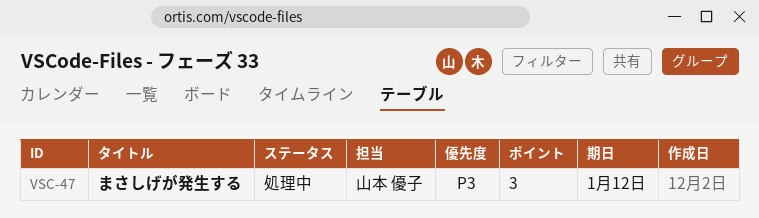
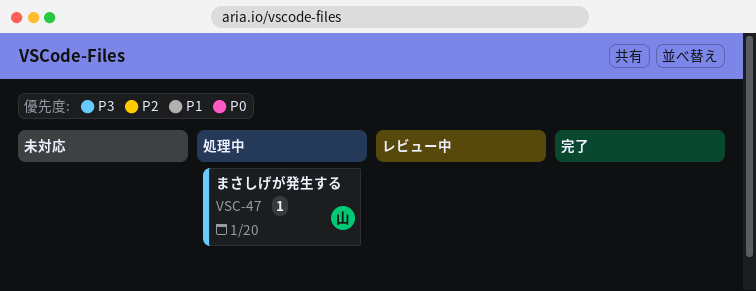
VSC-47, estimate: 3 -> 1
VSC-47, due: Jan 12 -> Jan 20

